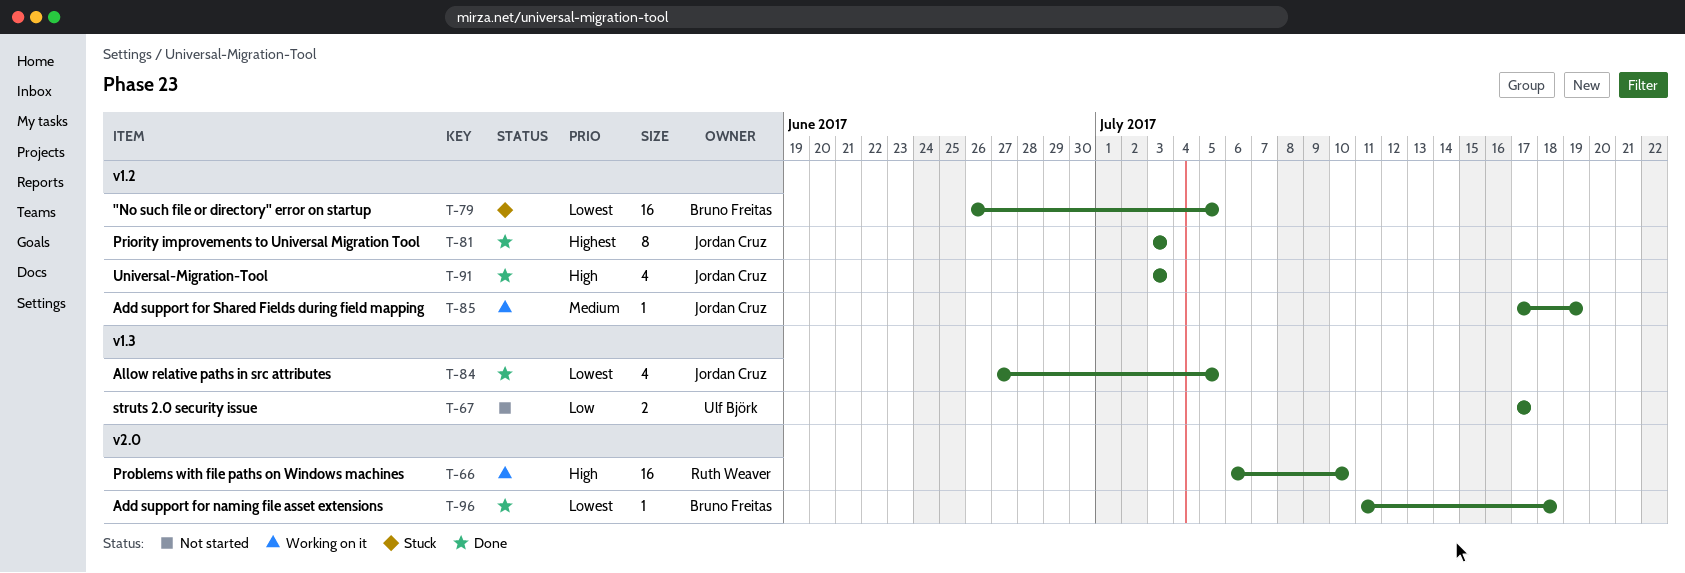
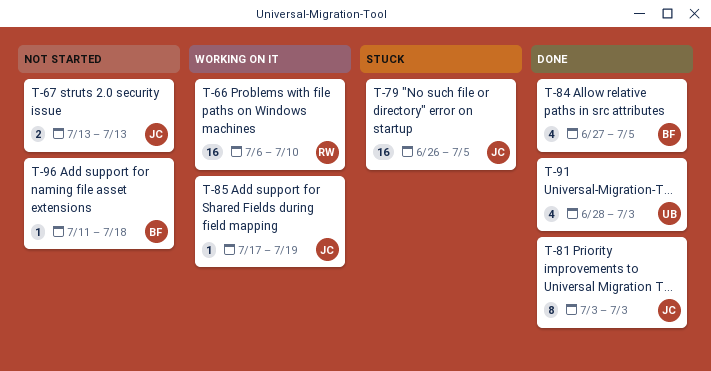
T-67, owner: Ulf Björk -> Jordan Cruz
T-67, start: Jul 17 -> Jul 13
T-67, due: Jul 17 -> Jul 13
T-79, owner: Bruno Freitas -> Jordan Cruz
T-84, owner: Jordan Cruz -> Bruno Freitas
T-91, owner: Jordan Cruz -> Ulf Björk
T-91, start: Jul 3 -> Jun 28
T-96, status: Done -> Not started

